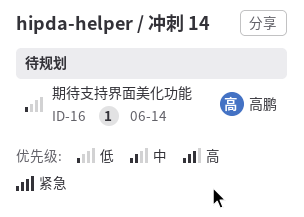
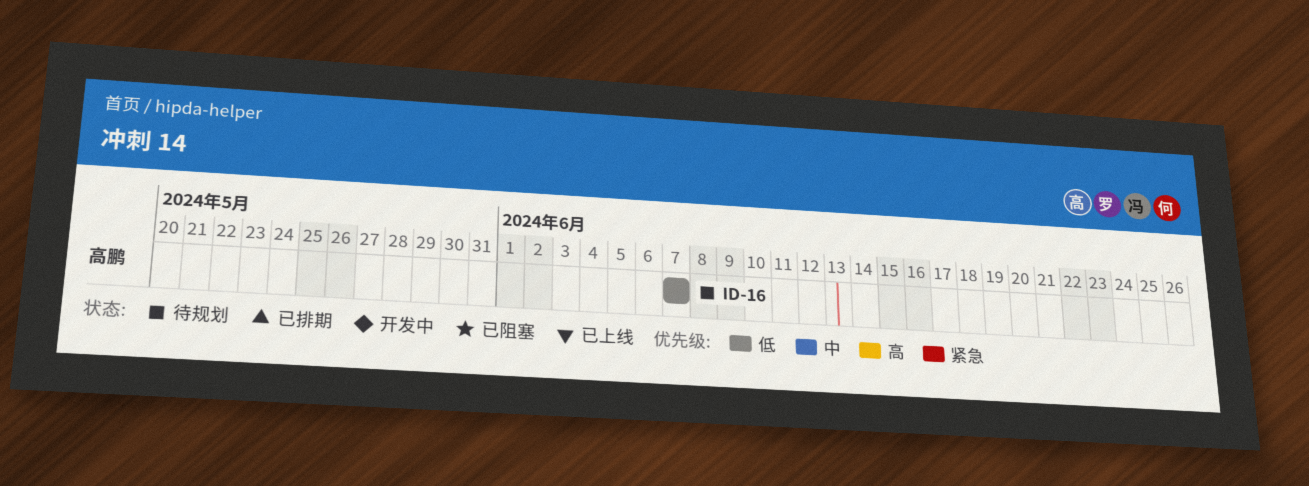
ID-16, due: Jun 14 -> Jun 7

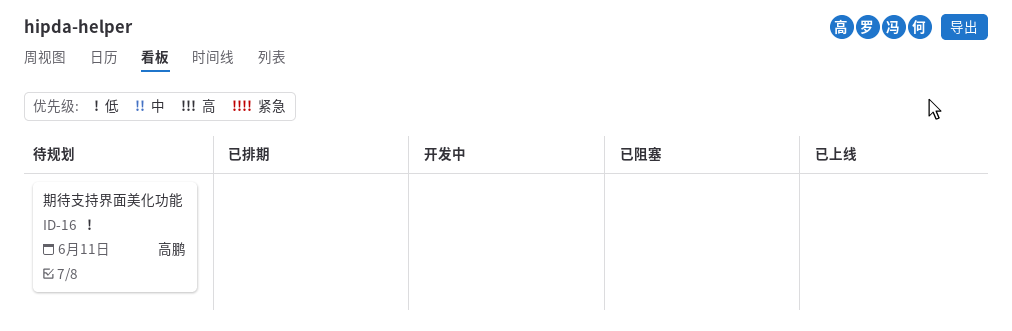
ID-16, due: Jun 7 -> Jun 11

